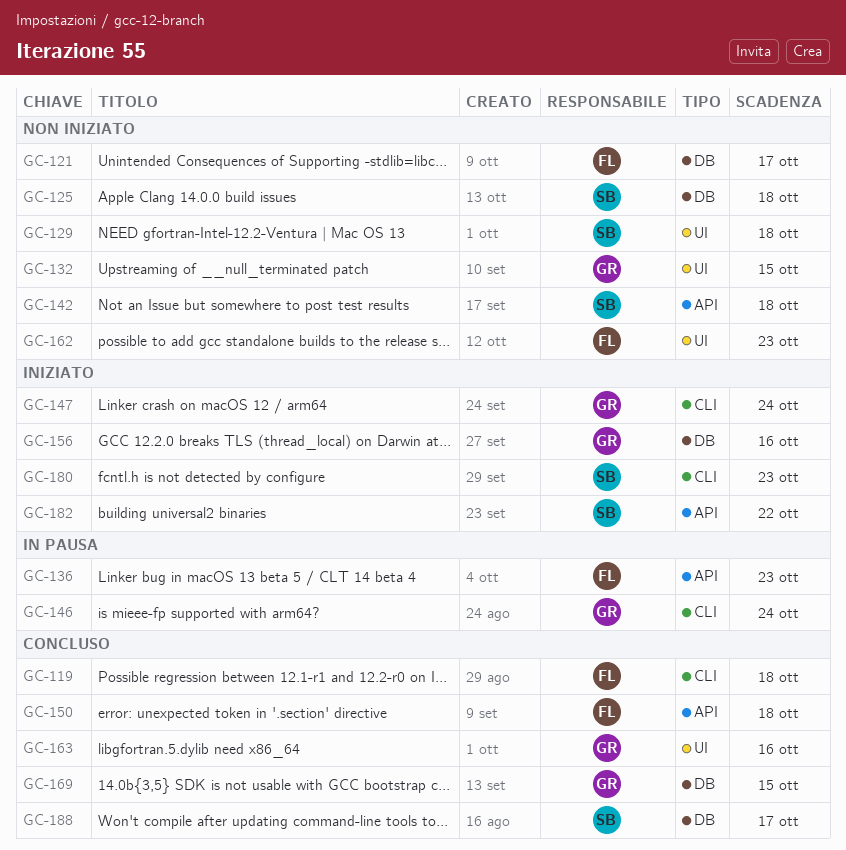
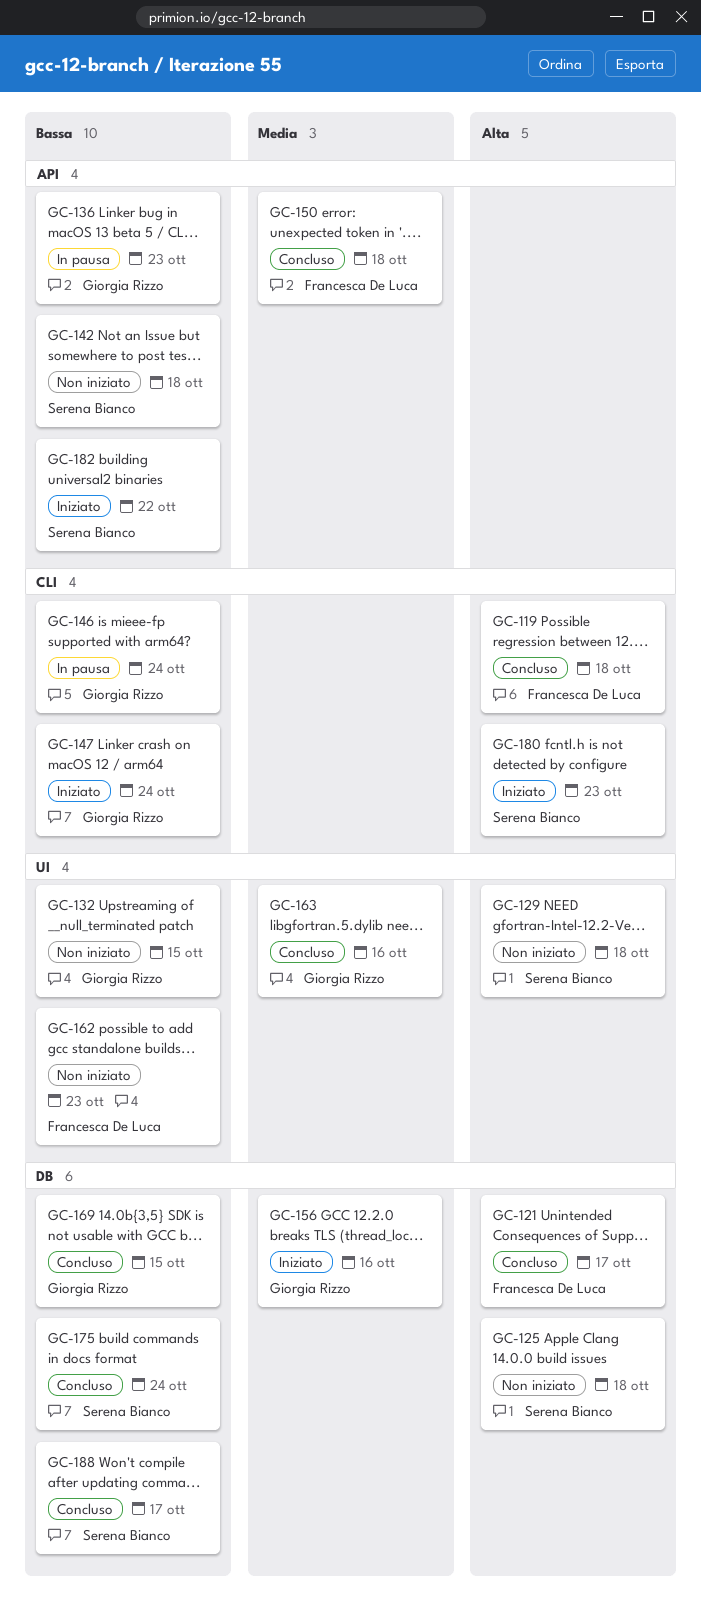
GC-121, status: Non iniziato -> Concluso
GC-136, owner: Francesca De Luca -> Giorgia Rizzo
GC-175: none -> present

